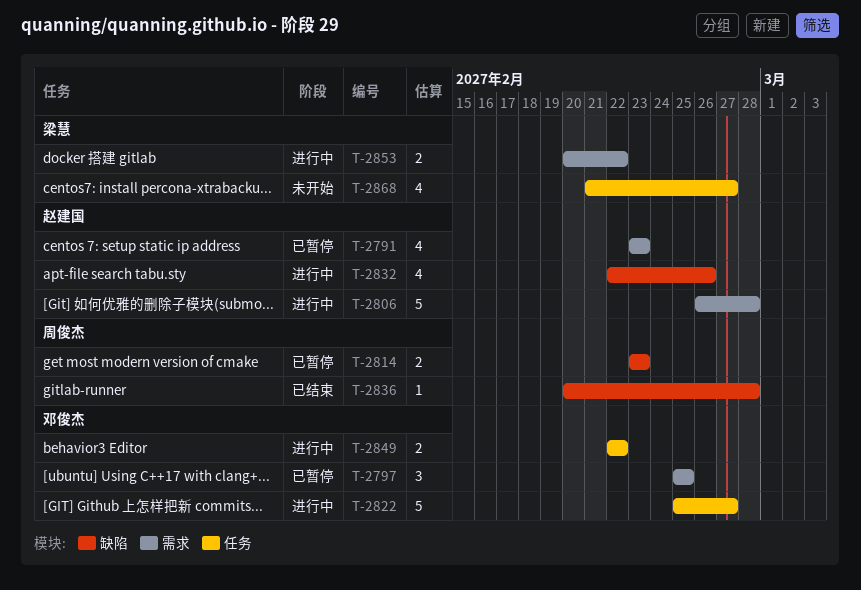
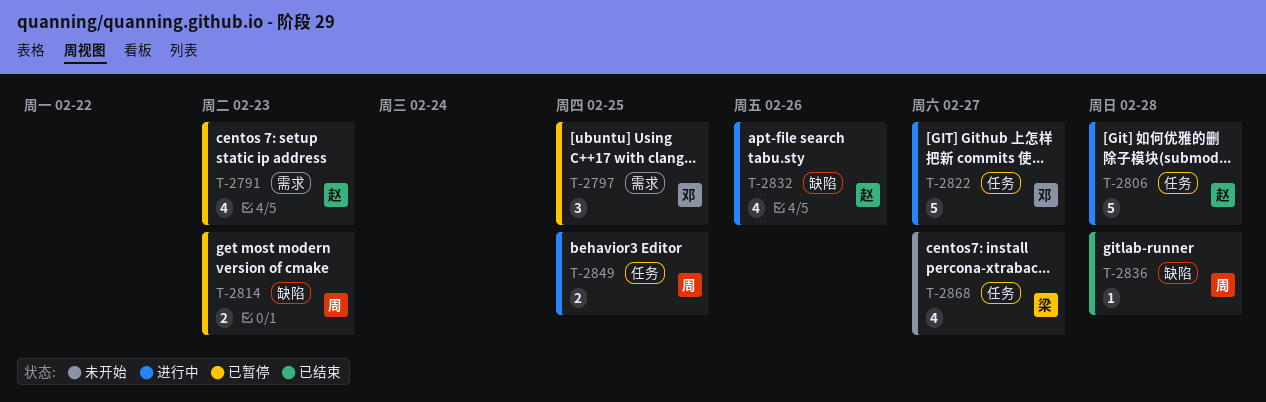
T-2806, label: 需求 -> 任务
T-2849, owner: 邓俊杰 -> 周俊杰
T-2849, due: Feb 22 -> Feb 25
T-2853: present -> none

